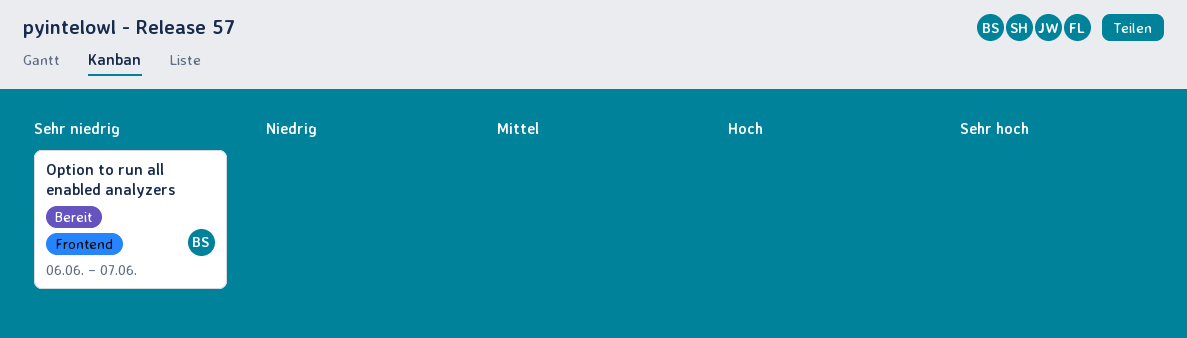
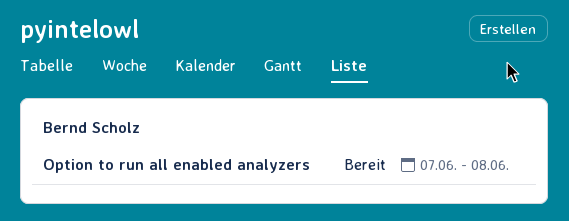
Option to run all enabled analyzers, start: Jun 6 -> Jun 7
Option to run all enabled analyzers, due: Jun 7 -> Jun 8

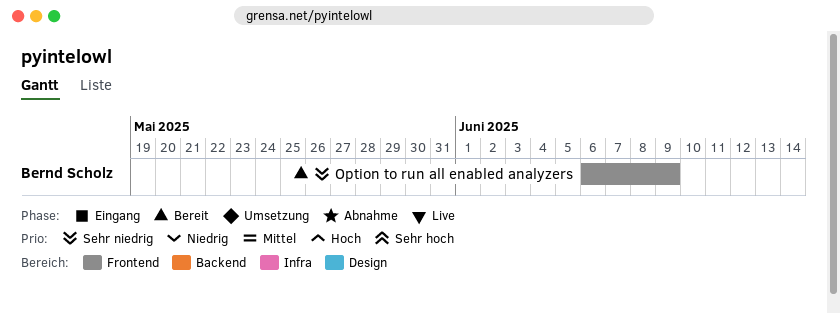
Option to run all enabled analyzers, start: Jun 7 -> Jun 6
Option to run all enabled analyzers, due: Jun 8 -> Jun 9

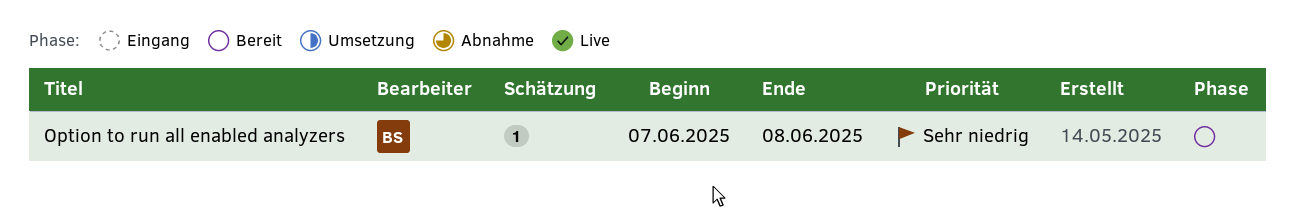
Option to run all enabled analyzers, start: Jun 6 -> Jun 7
Option to run all enabled analyzers, due: Jun 9 -> Jun 8

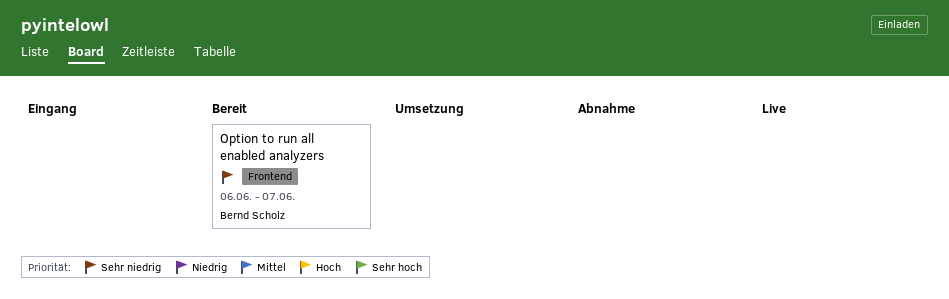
Option to run all enabled analyzers, start: Jun 7 -> Jun 6
Option to run all enabled analyzers, due: Jun 8 -> Jun 7

